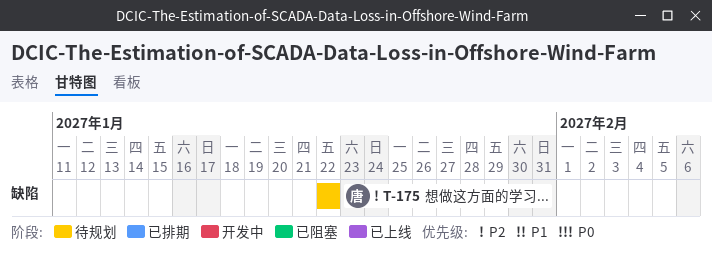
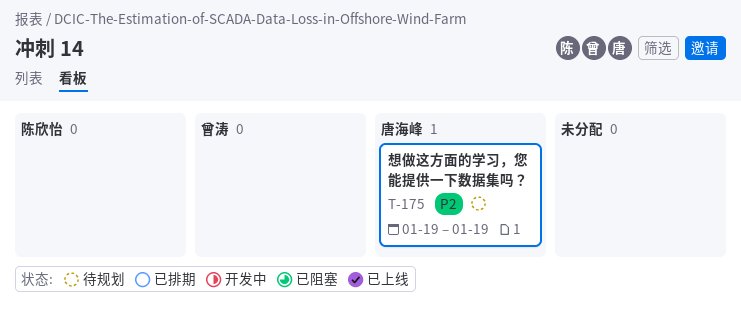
T-175, start: Jan 22 -> Jan 19
T-175, due: Jan 22 -> Jan 19

